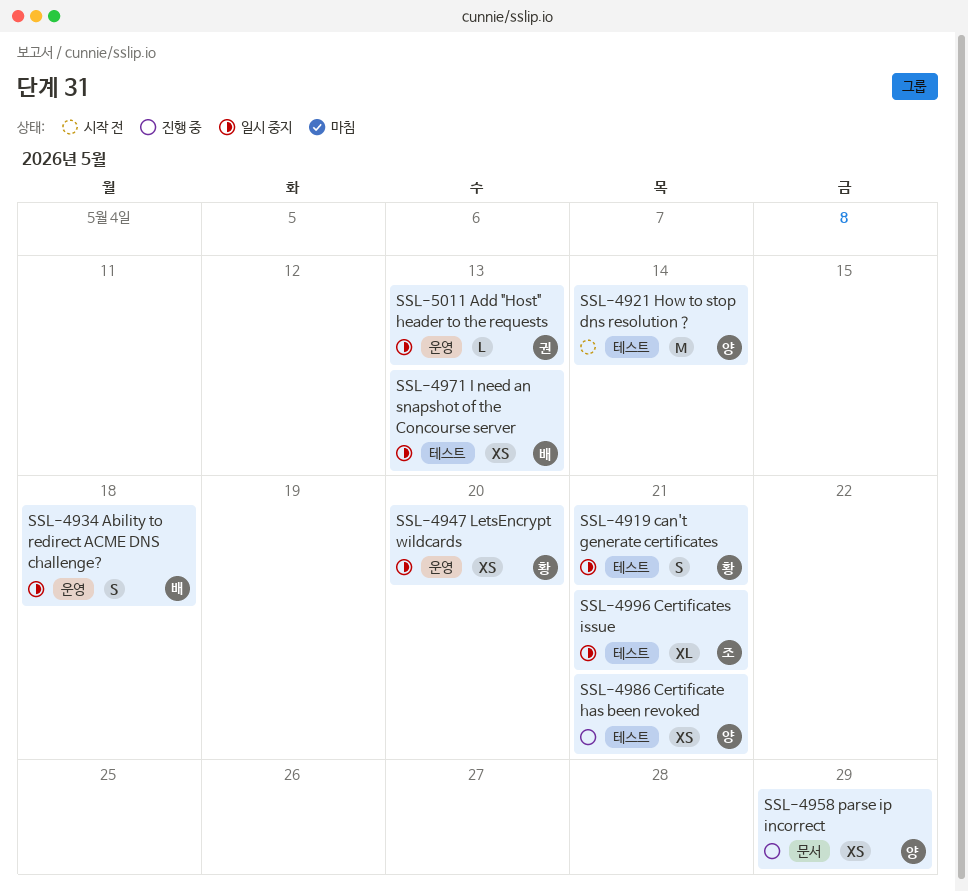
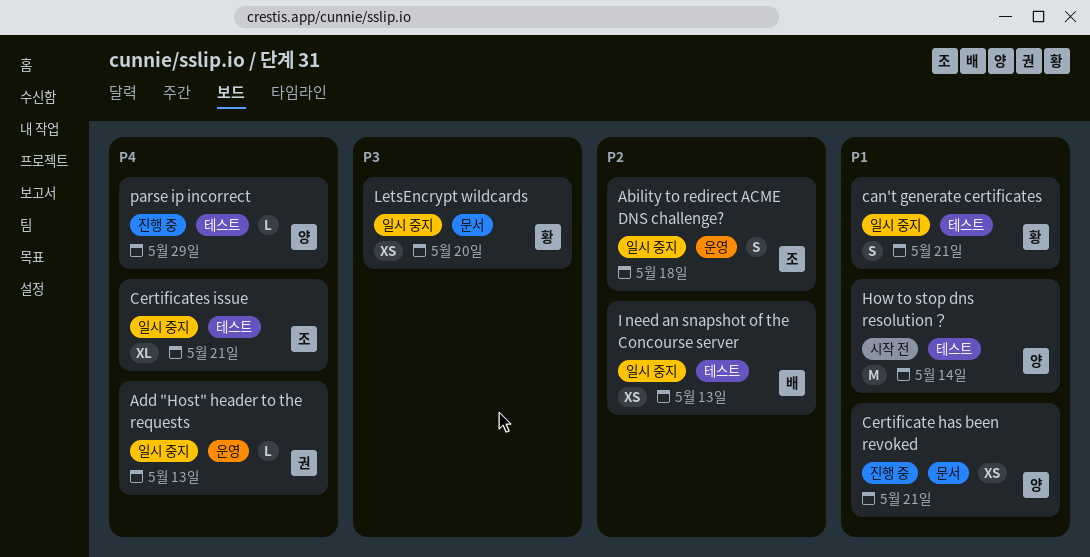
Ability to redirect ACME DNS challenge?, owner: 배 -> 조
Certificate has been revoked, label: 테스트 -> 문서
LetsEncrypt wildcards, label: 운영 -> 문서
parse ip incorrect, label: 문서 -> 테스트
parse ip incorrect, estimate: XS -> L

